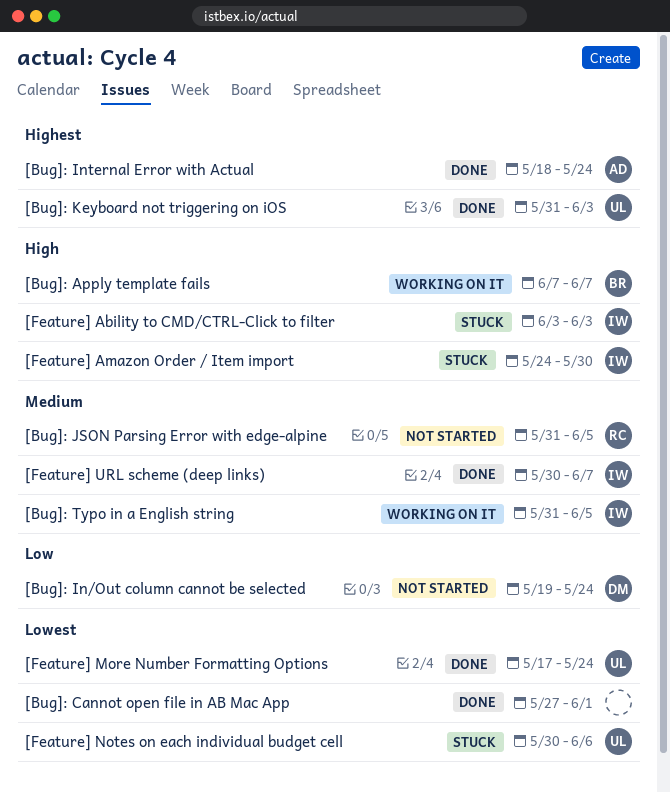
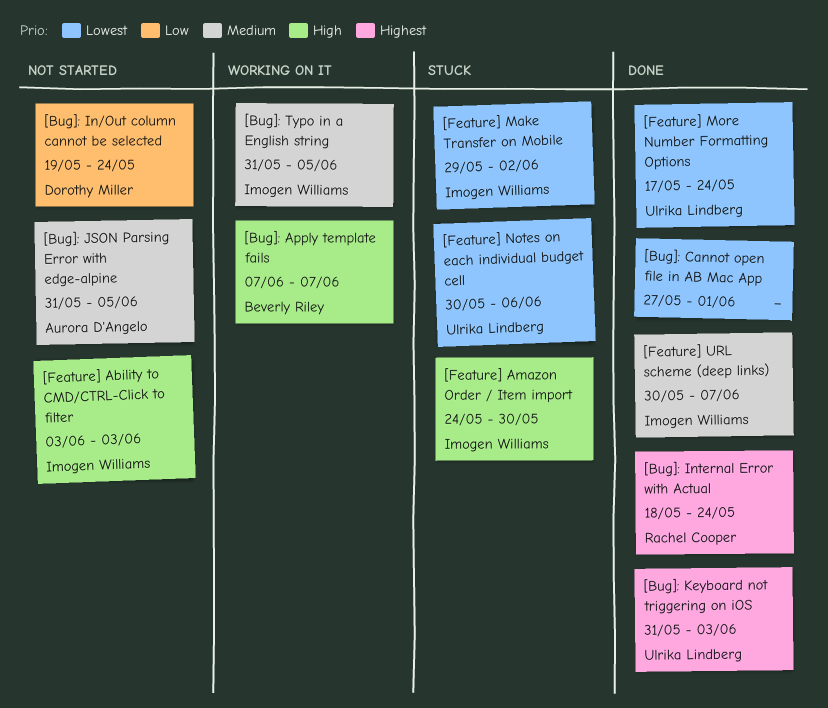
[Bug]: Internal Error with Actual, owner: Aurora D'Angelo -> Rachel Cooper
[Bug]: JSON Parsing Error with edge-alpine, owner: Rachel Cooper -> Aurora D'Angelo
[Feature] Ability to CMD/CTRL-Click to filter, status: Stuck -> Not started
[Feature] Make Transfer on Mobile: none -> present

